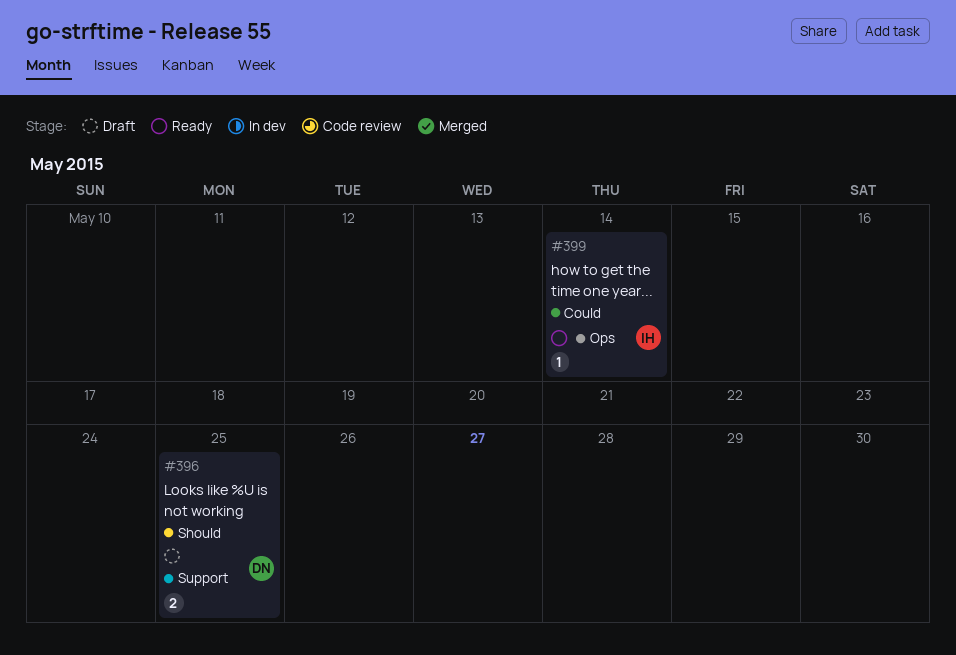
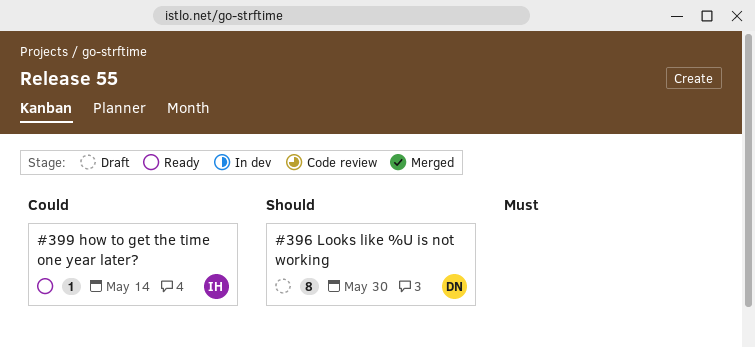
#396, estimate: 2 -> 8
#396, due: May 25 -> May 30

